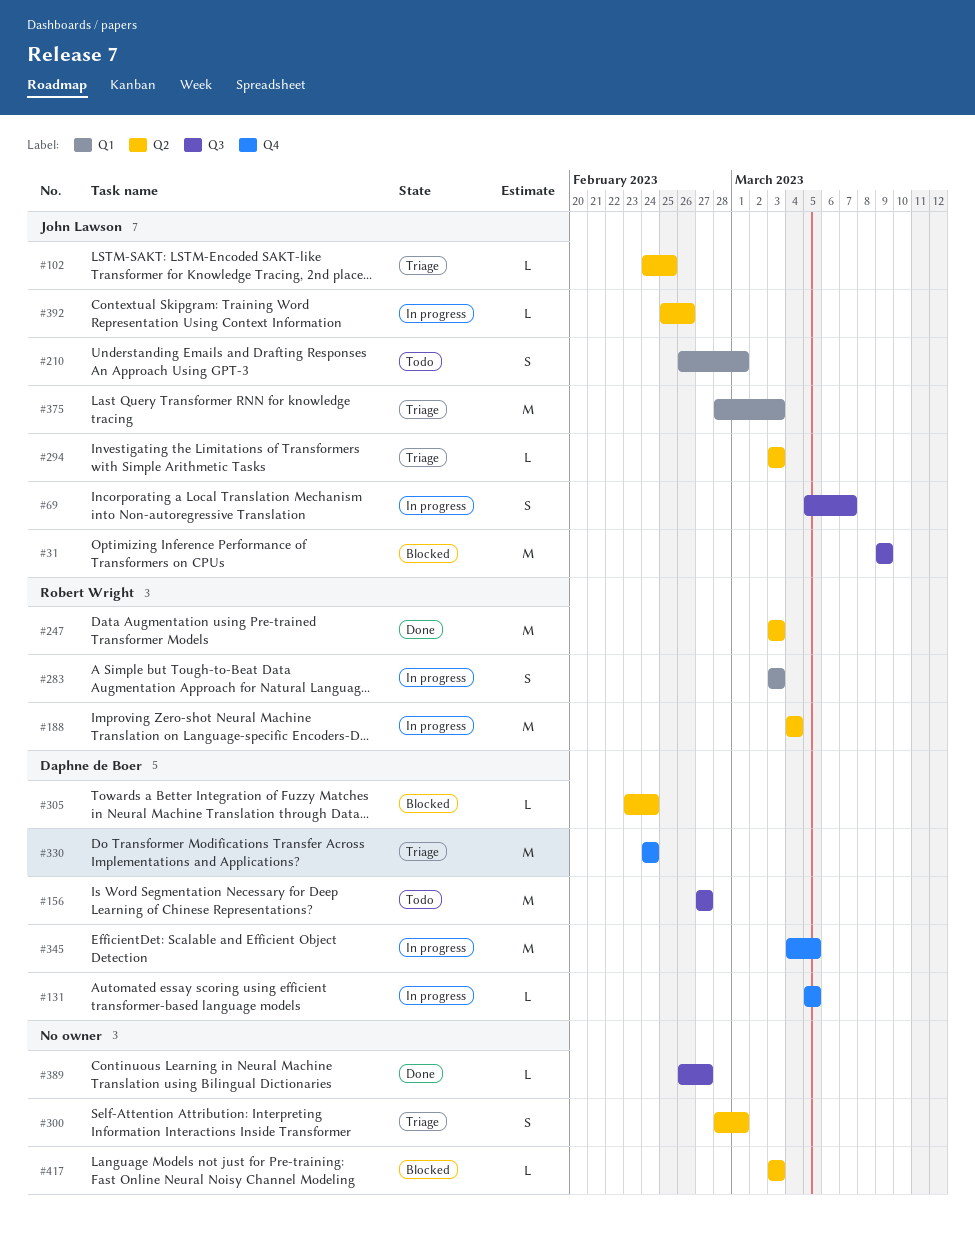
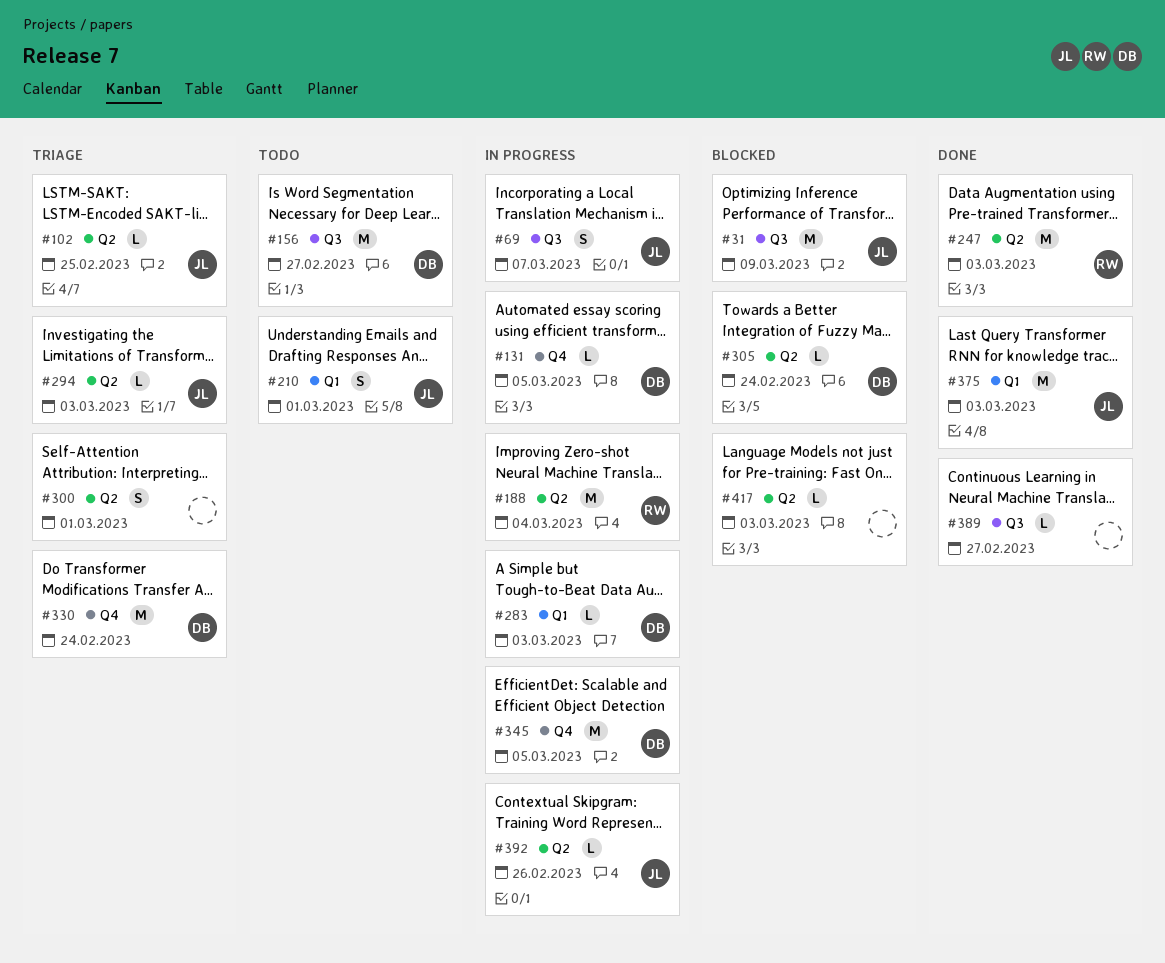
#283, owner: Robert Wright -> Daphne de Boer
#283, estimate: S -> L
#375, status: Triage -> Done

